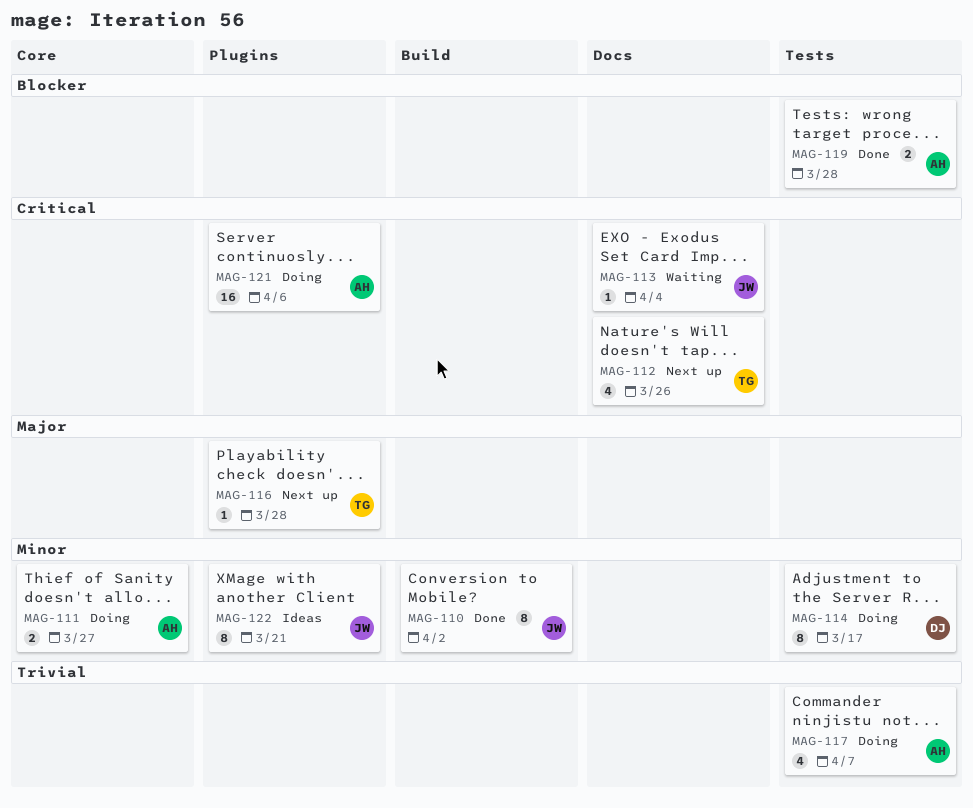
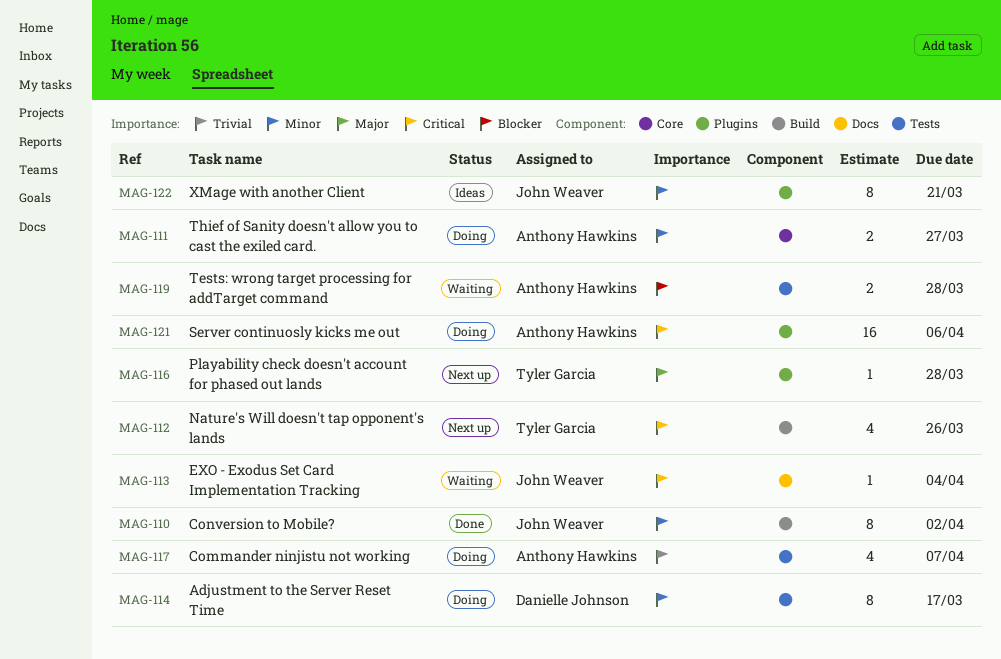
MAG-112, label: Docs -> Build
MAG-119, status: Done -> Waiting

